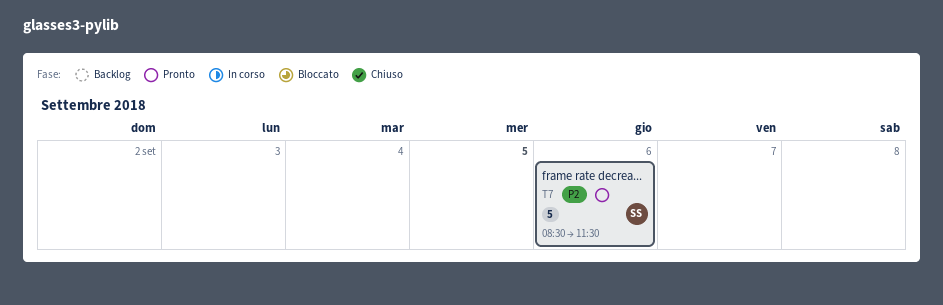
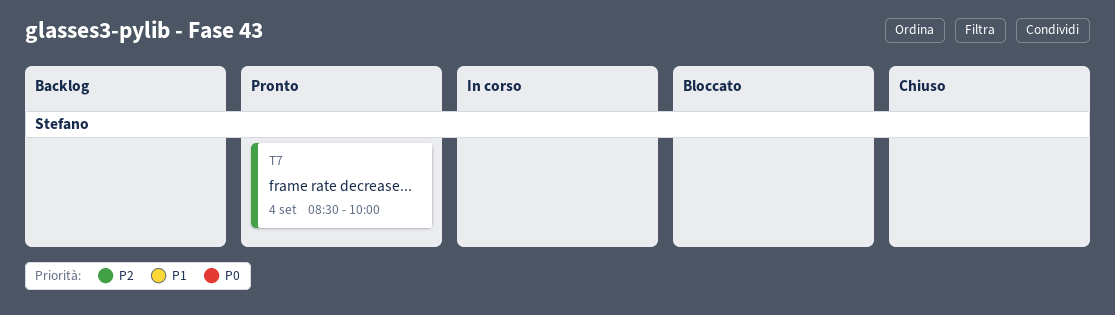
T7, day: Sep 6 -> Sep 4
T7, ends: 11:30 -> 10:00

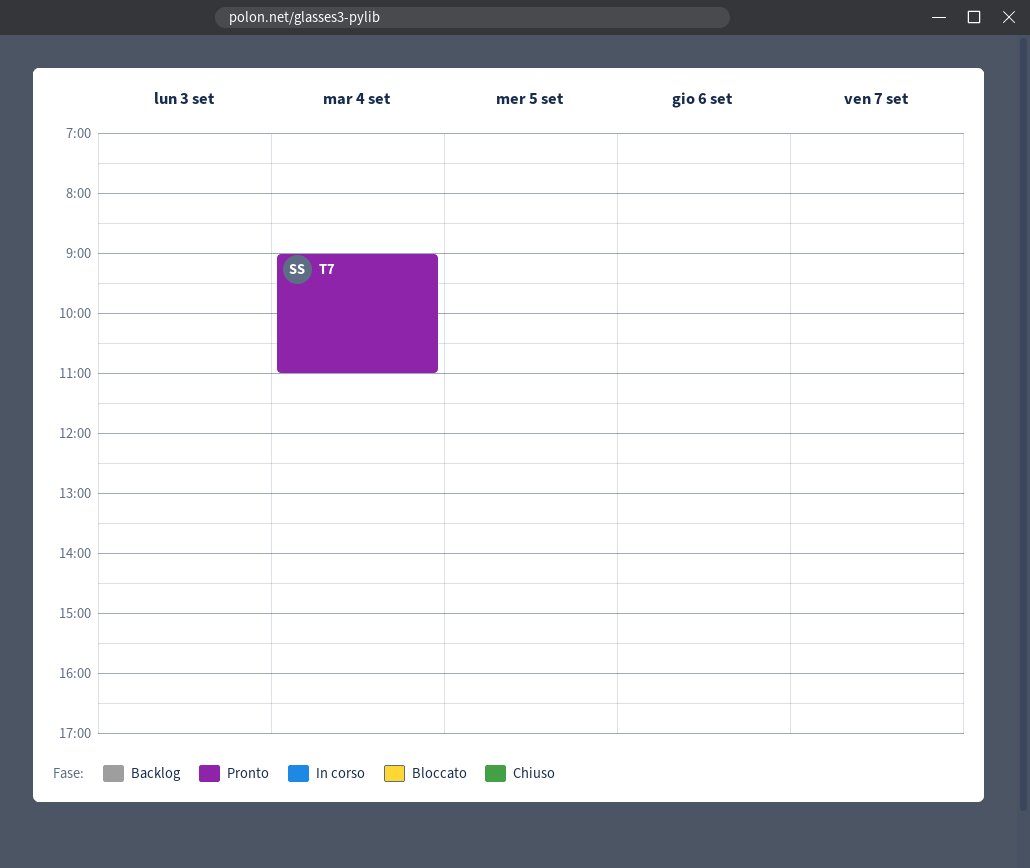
T7, begins: 08:30 -> 09:00
T7, ends: 10:00 -> 11:00

